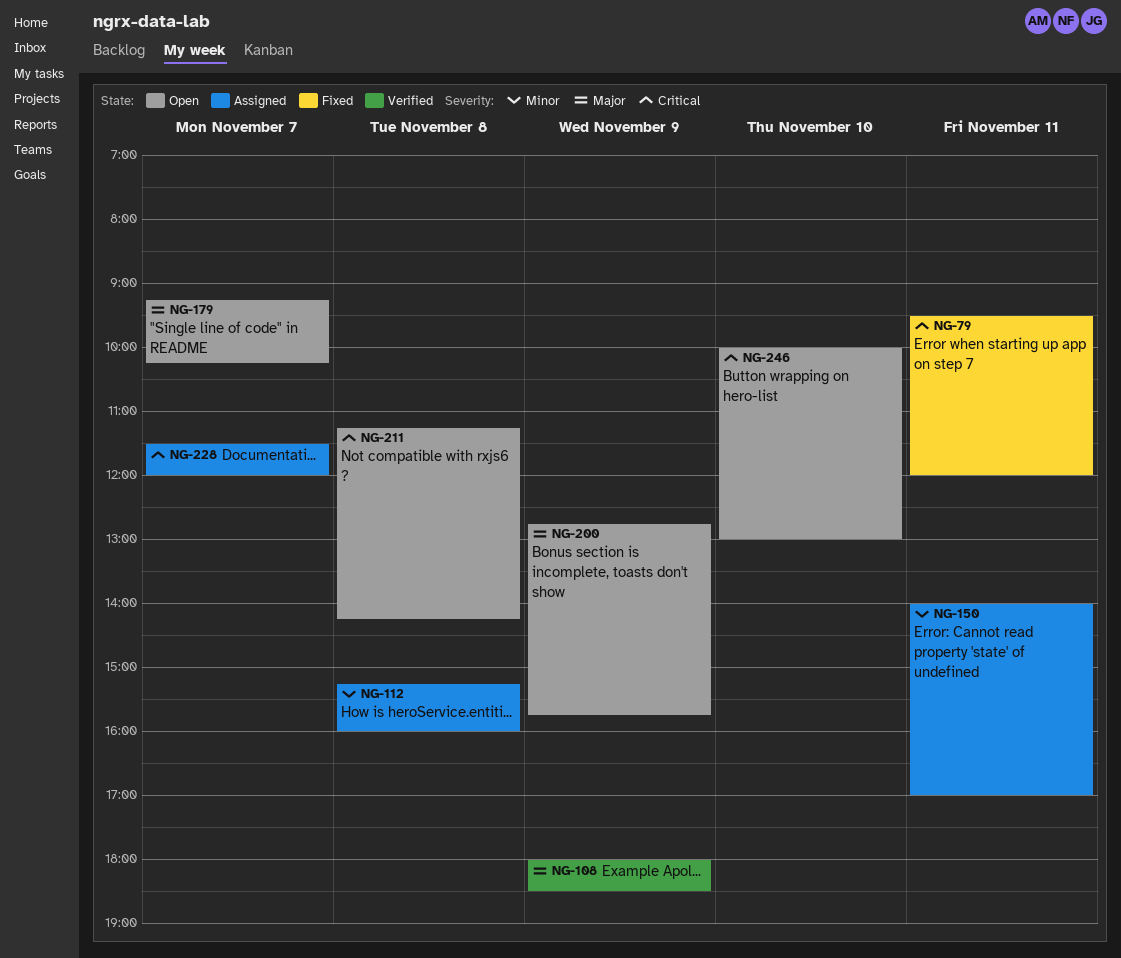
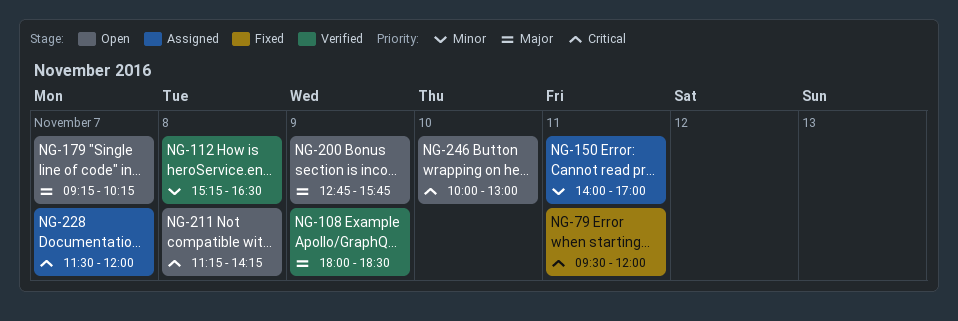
NG-112, status: Assigned -> Verified
NG-112, ends: 16:00 -> 16:30

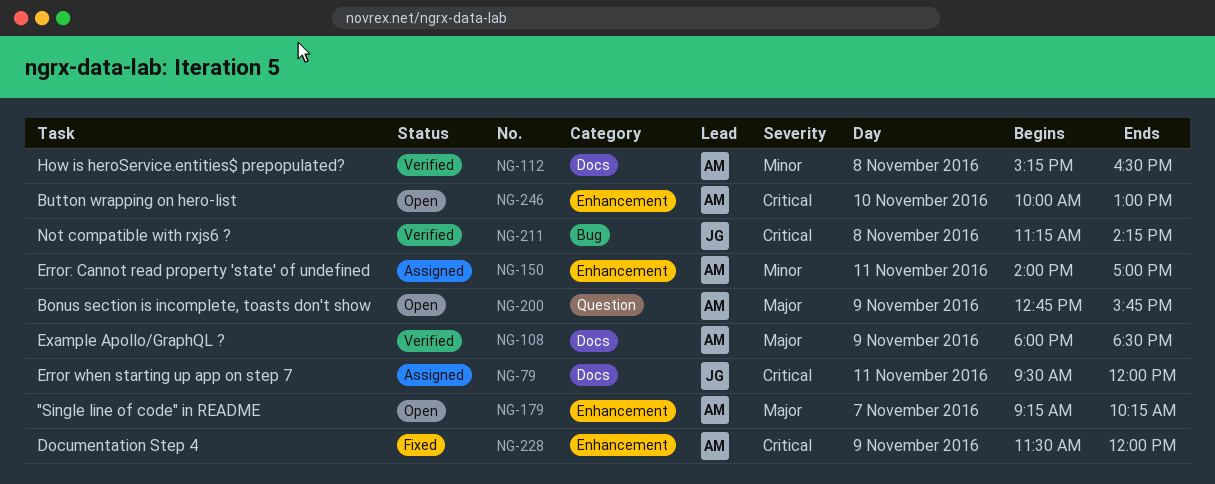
NG-79, status: Fixed -> Assigned
NG-211, status: Open -> Verified
NG-228, status: Assigned -> Fixed
NG-228, day: Nov 7 -> Nov 9

